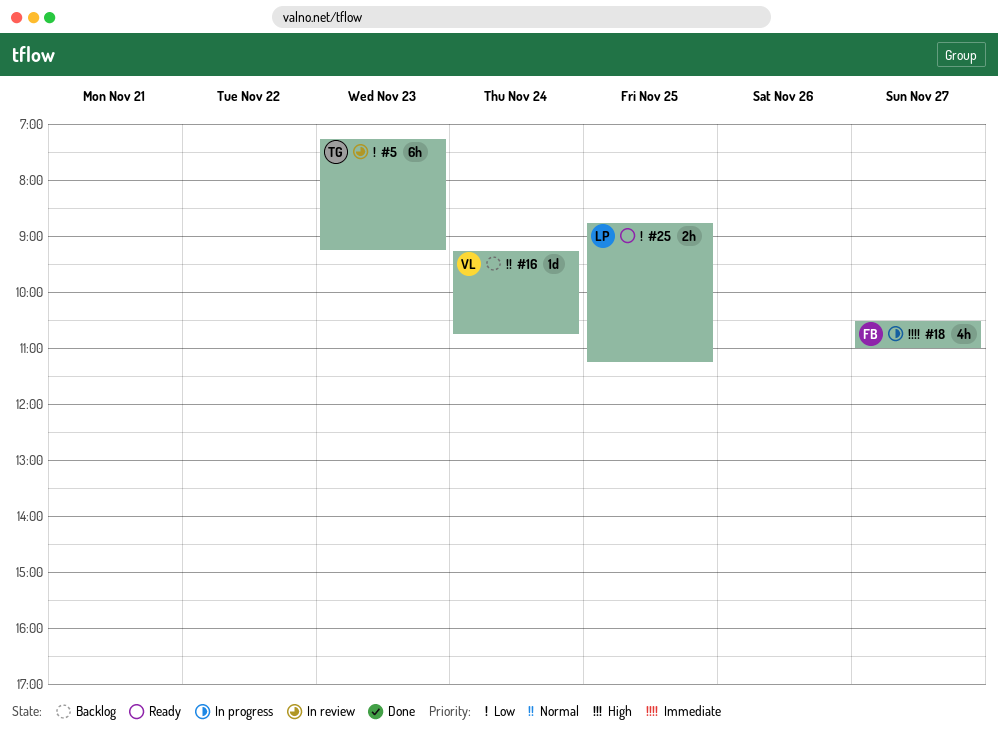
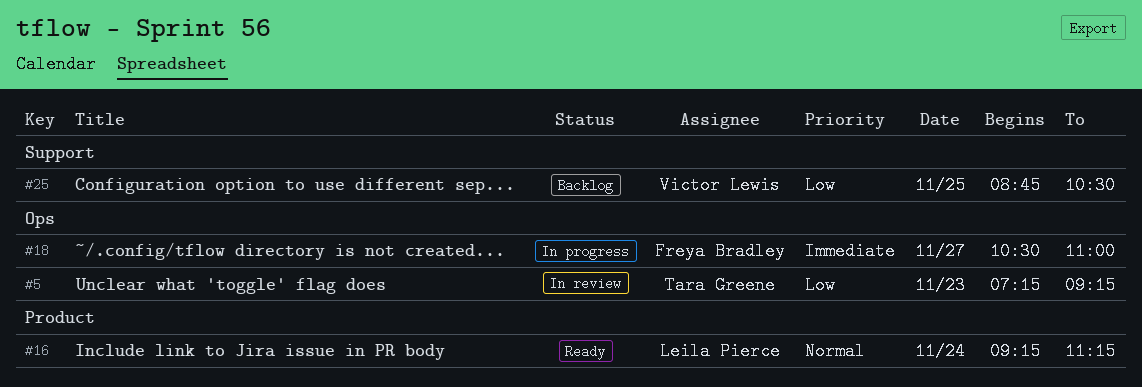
#16, status: Backlog -> Ready
#16, owner: Victor Lewis -> Leila Pierce
#16, ends: 10:45 -> 11:15
#25, status: Ready -> Backlog
#25, owner: Leila Pierce -> Victor Lewis
#25, ends: 11:15 -> 10:30

